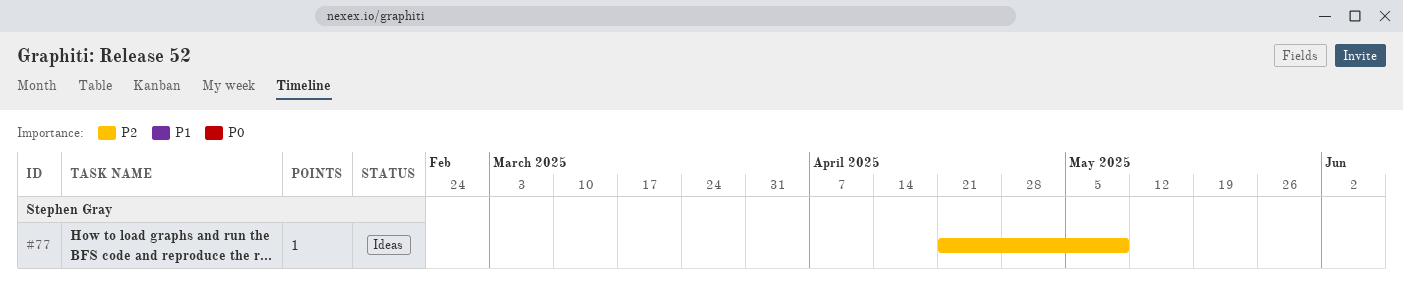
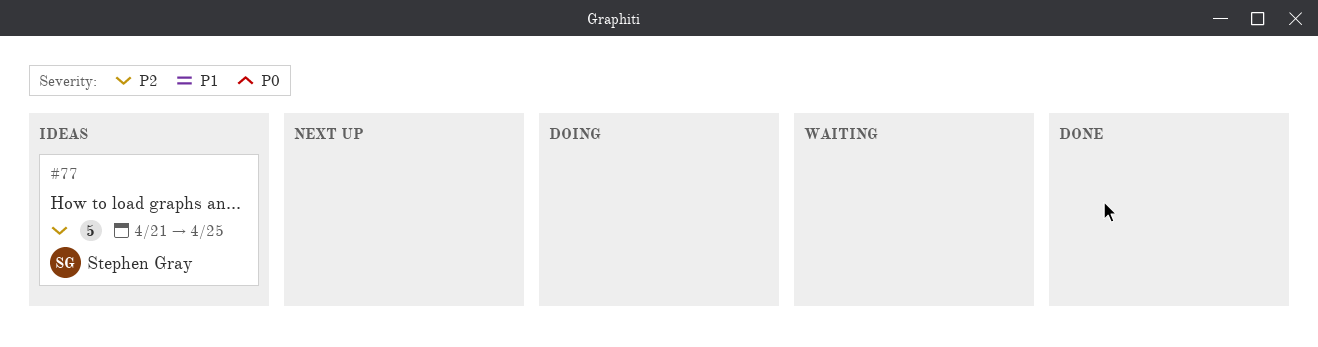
#77, estimate: 1 -> 5
#77, due: May 9 -> Apr 25

